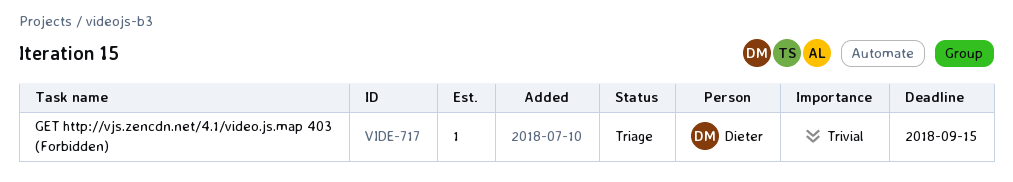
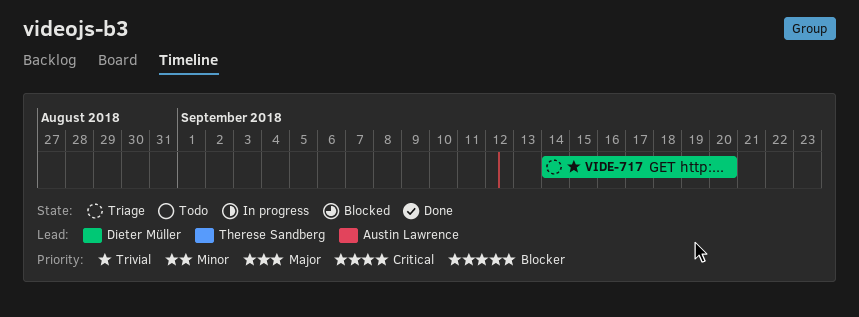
VIDE-717, due: Sep 15 -> Sep 20

